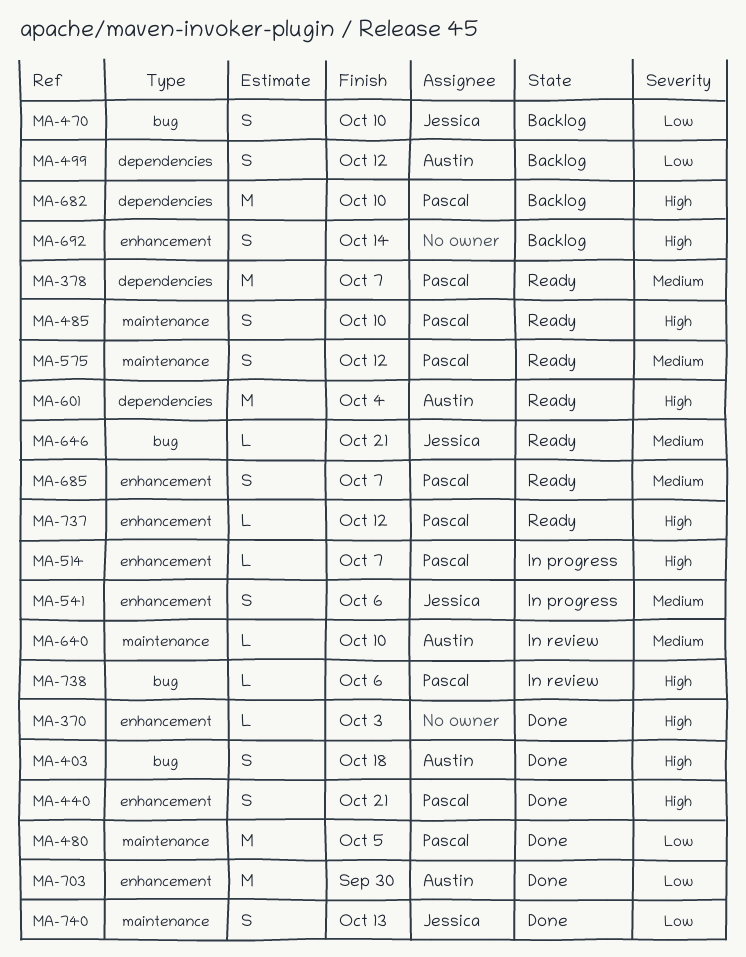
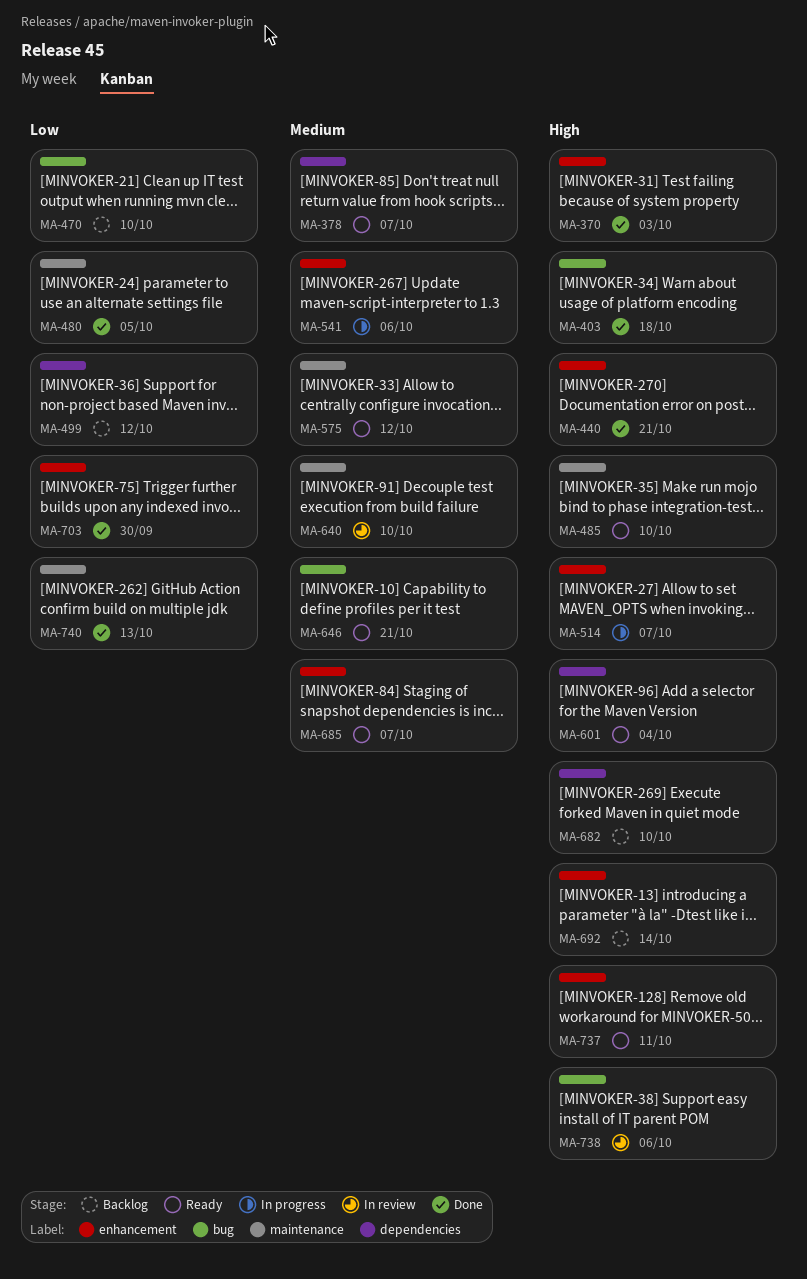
MA-737, due: Oct 12 -> Oct 11

